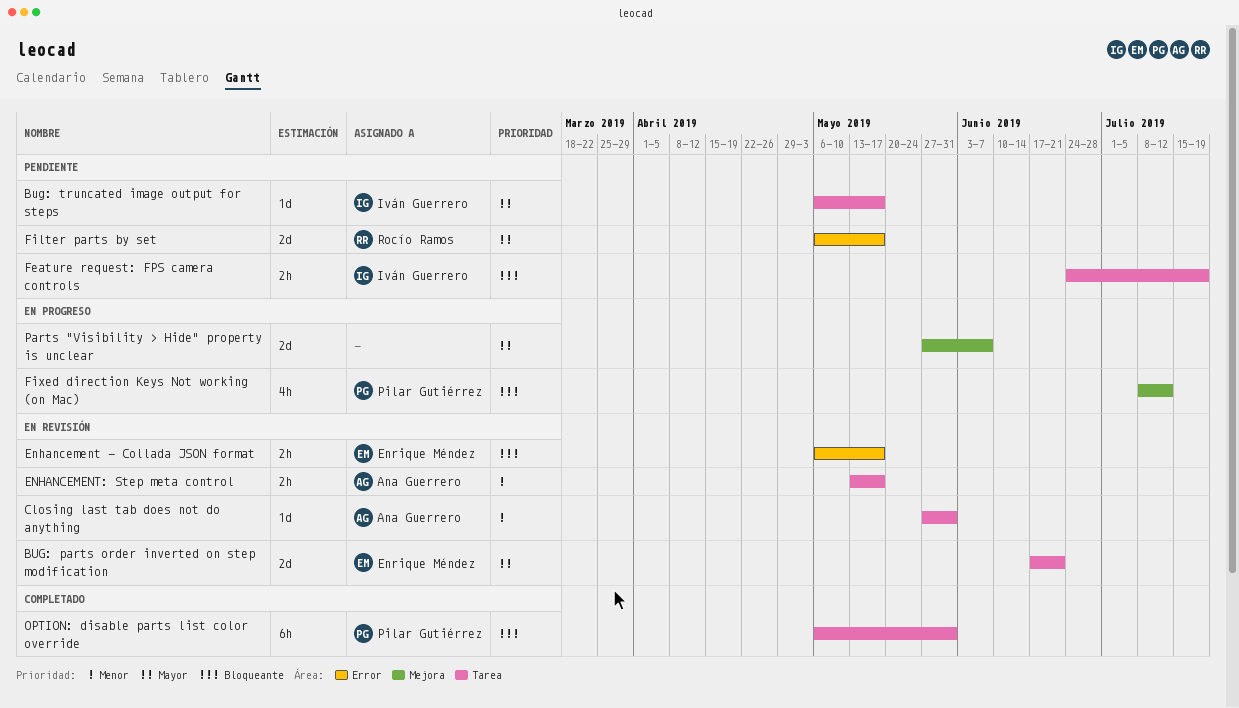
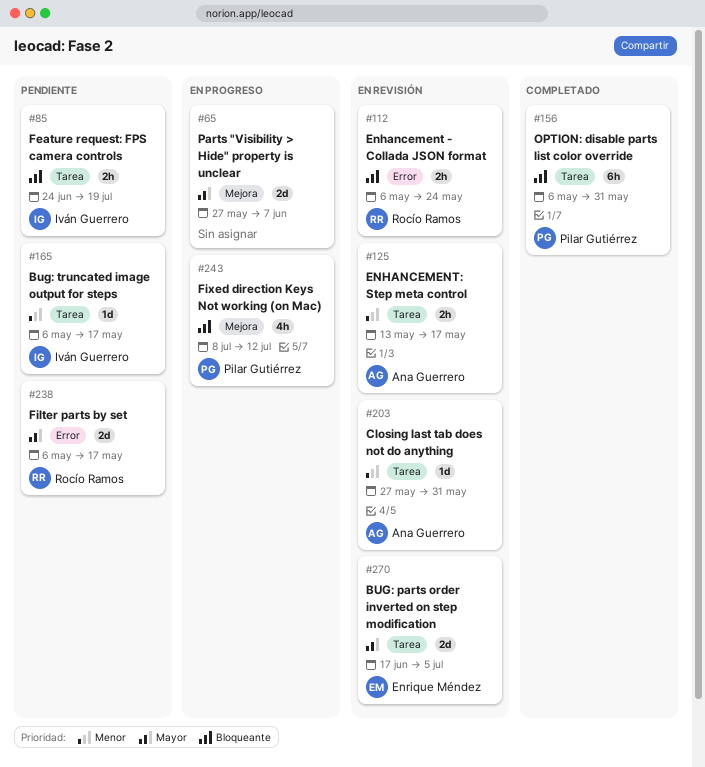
BUG: parts order inverted on step modification, due: Jun 21 -> Jul 5
Bug: truncated image output for steps, priority: Mayor -> Menor
Enhancement - Collada JSON format, owner: Enrique Méndez -> Rocío Ramos
Enhancement - Collada JSON format, due: May 17 -> May 24

